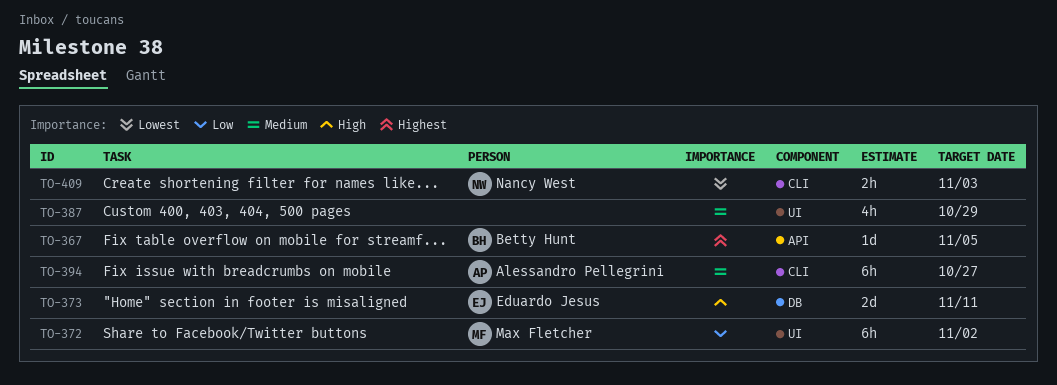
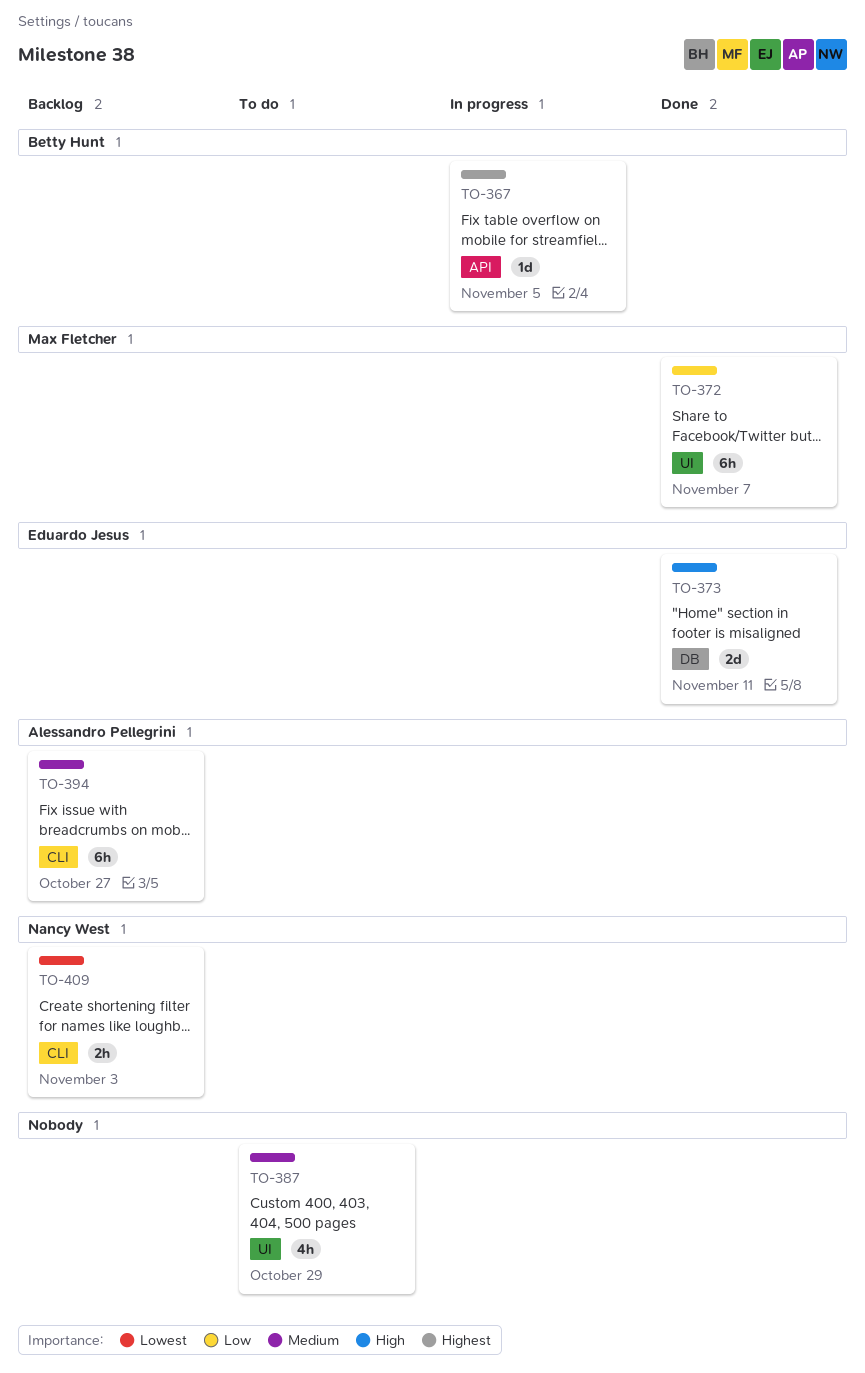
TO-372, due: Nov 2 -> Nov 7

